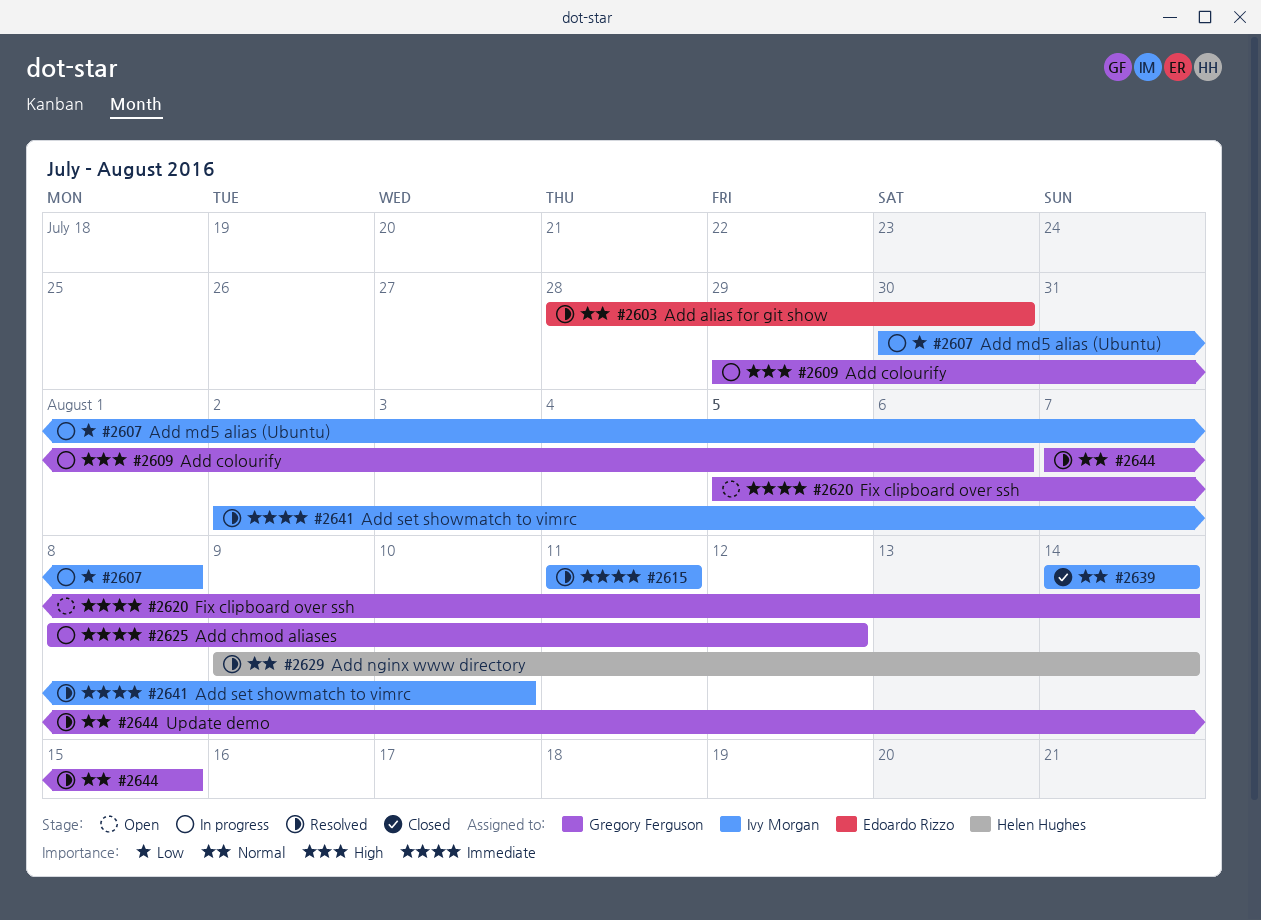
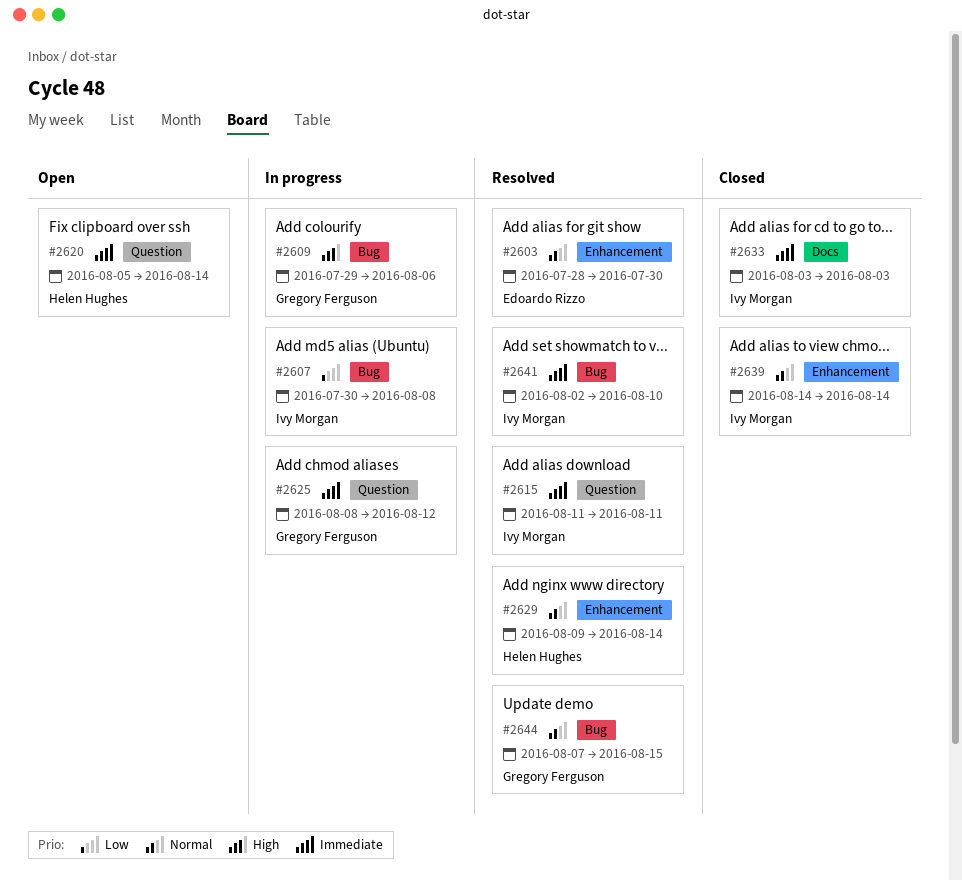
#2620, owner: Gregory Ferguson -> Helen Hughes
#2633: none -> present

